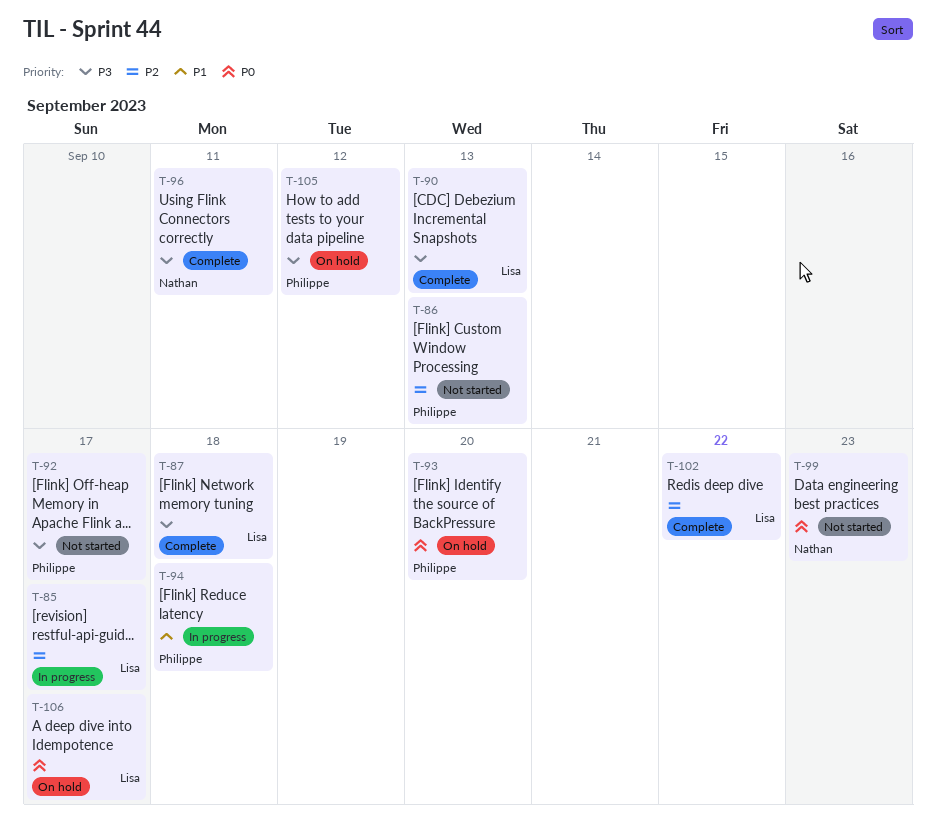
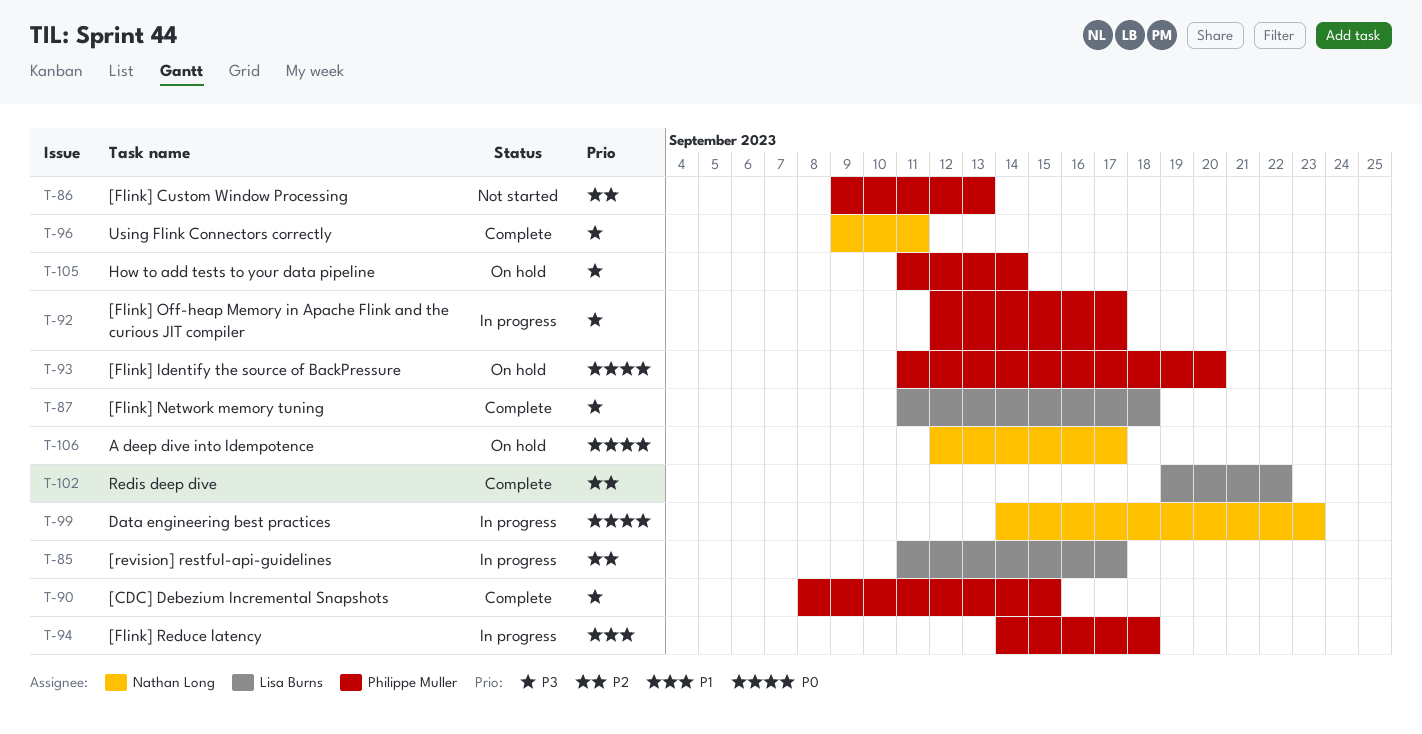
T-90, owner: Lisa Burns -> Philippe Muller
T-90, due: Sep 13 -> Sep 15
T-92, status: Not started -> In progress
T-99, status: Not started -> In progress
T-105, due: Sep 12 -> Sep 14
T-106, owner: Lisa Burns -> Nathan Long

